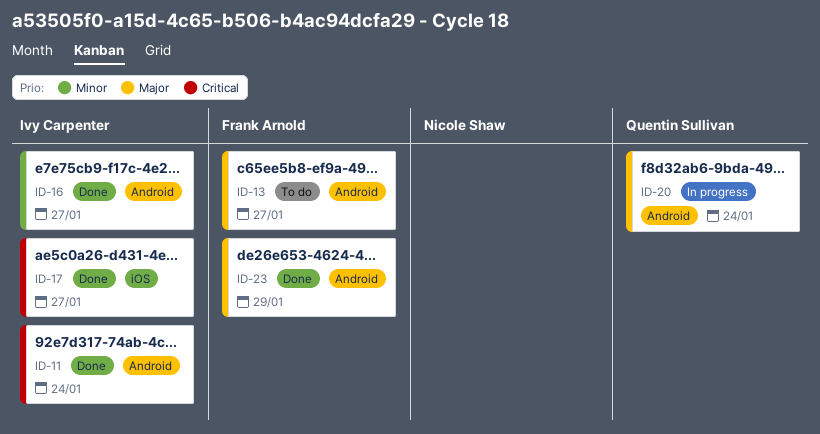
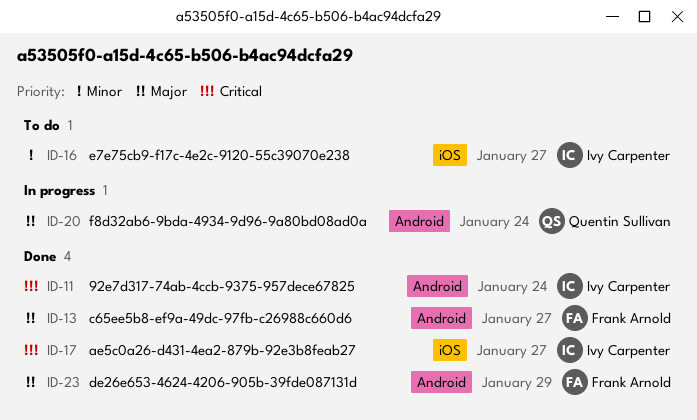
ID-13, status: To do -> Done
ID-16, status: Done -> To do
ID-16, label: Android -> iOS

